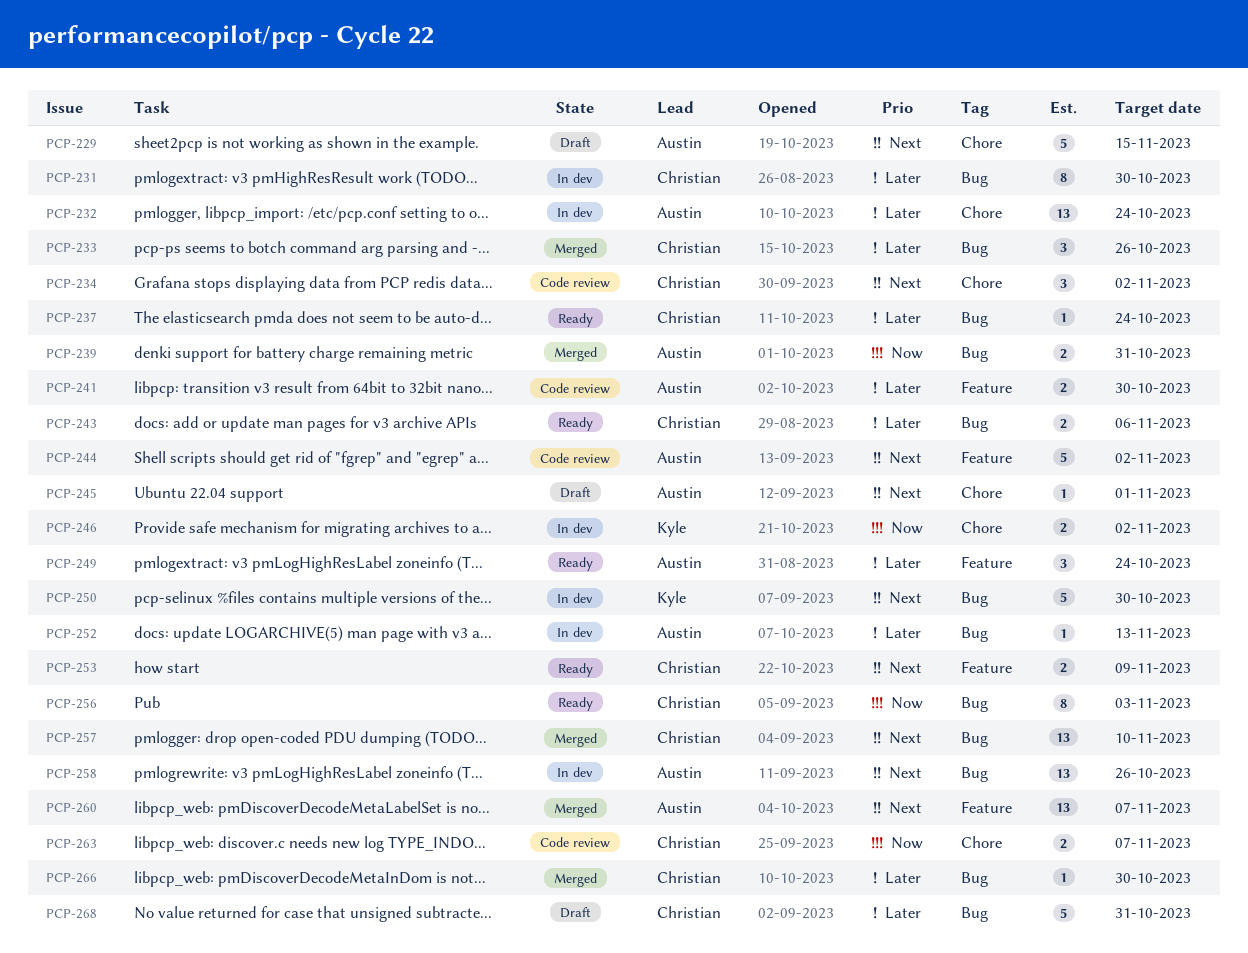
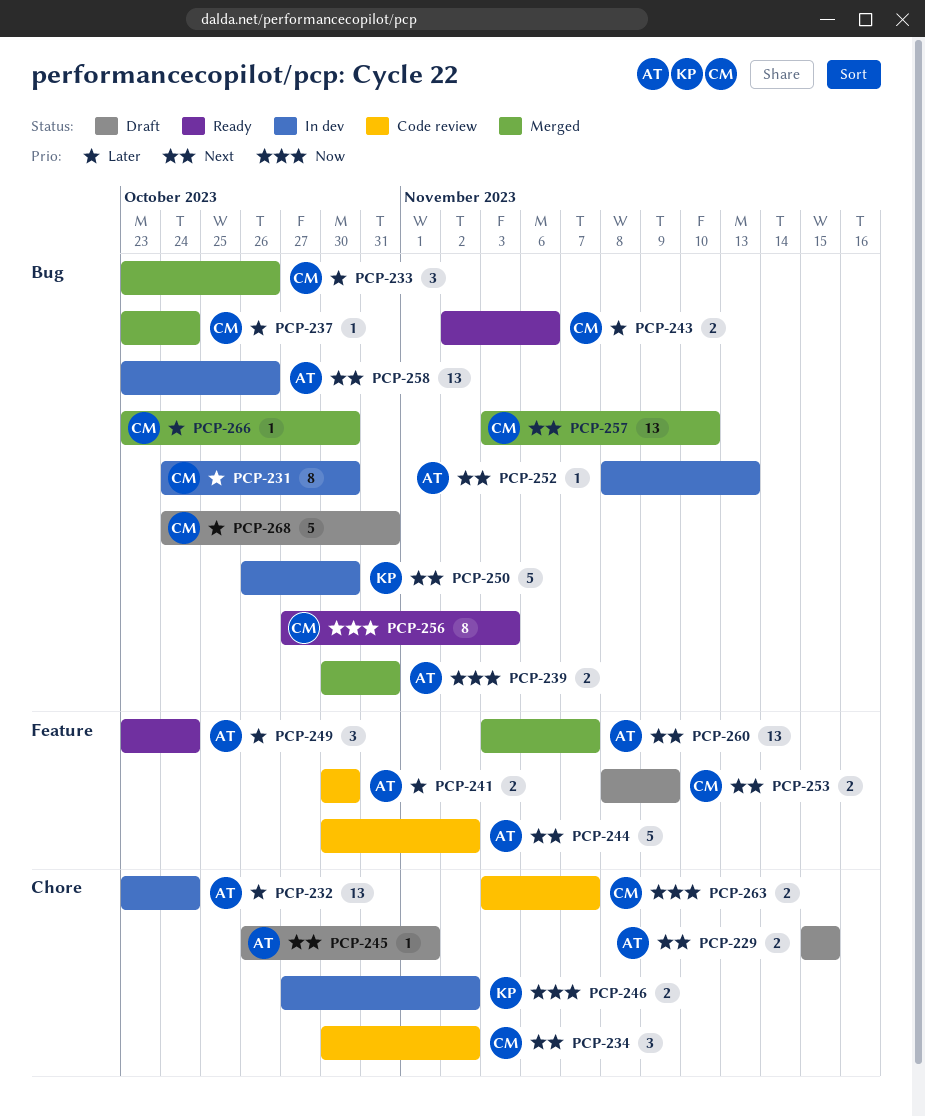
PCP-229, estimate: 5 -> 2
PCP-237, status: Ready -> Merged
PCP-252, priority: Later -> Next
PCP-253, status: Ready -> Draft

